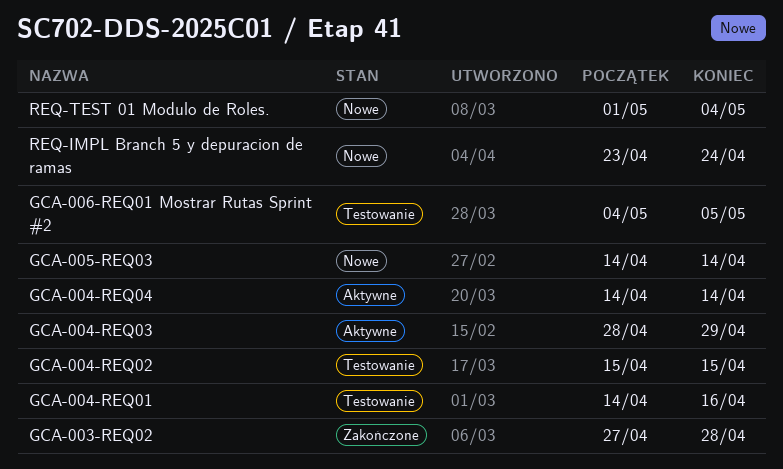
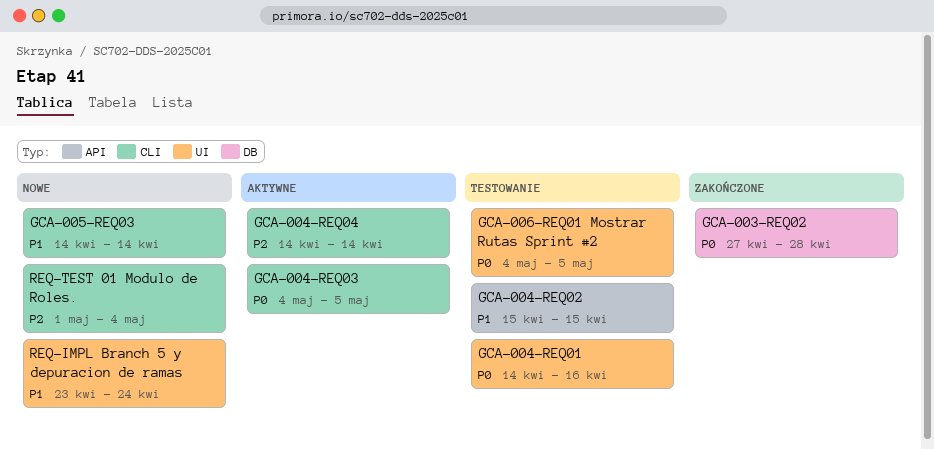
GCA-004-REQ03, start: Apr 28 -> May 4
GCA-004-REQ03, due: Apr 29 -> May 5

